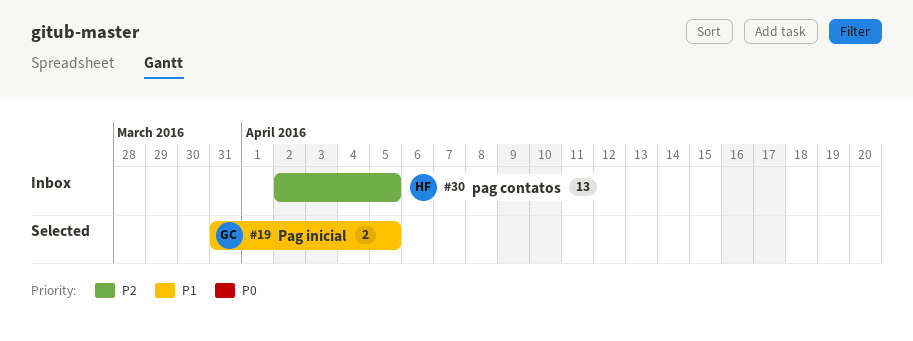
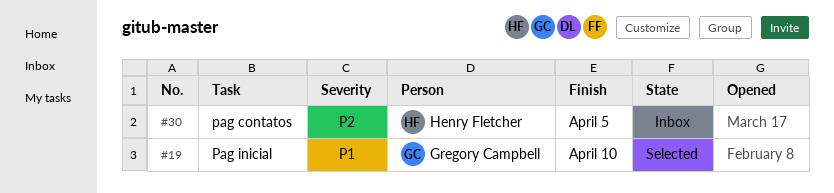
#19, due: Apr 5 -> Apr 10

